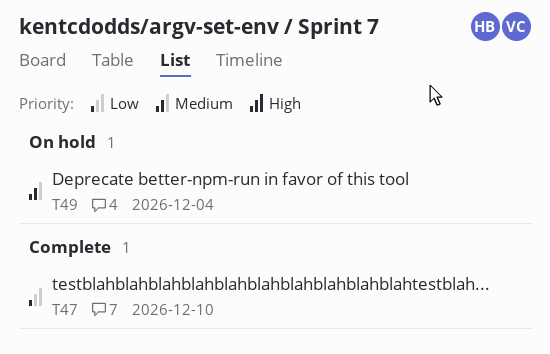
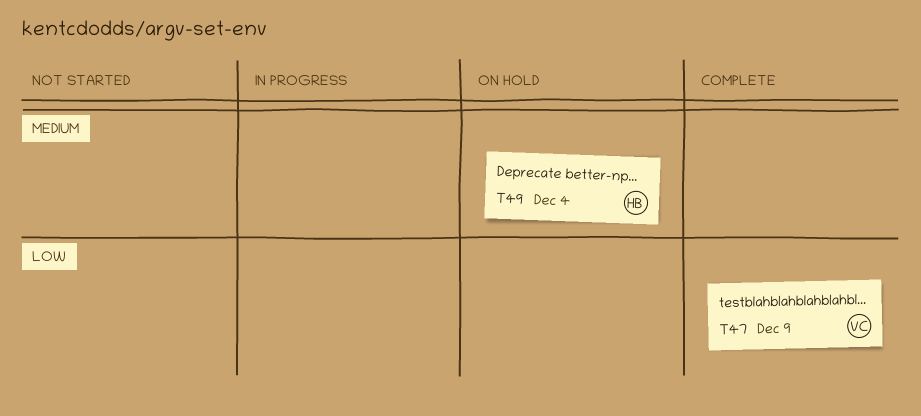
T47, due: Dec 10 -> Dec 9

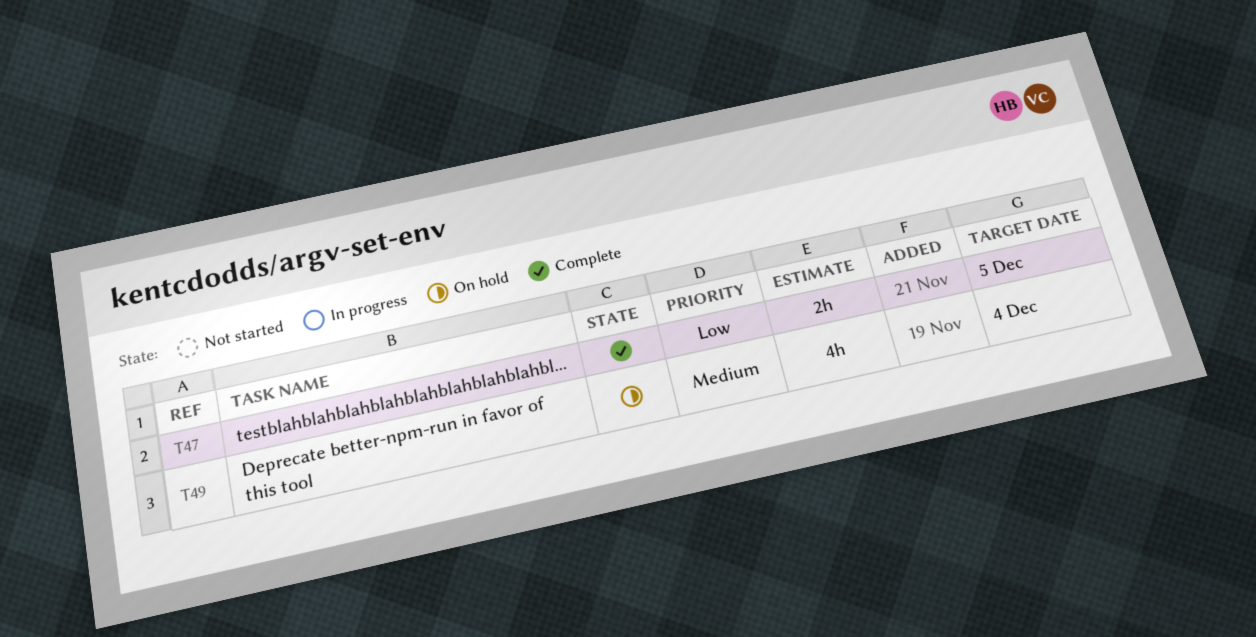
T47, due: Dec 9 -> Dec 5

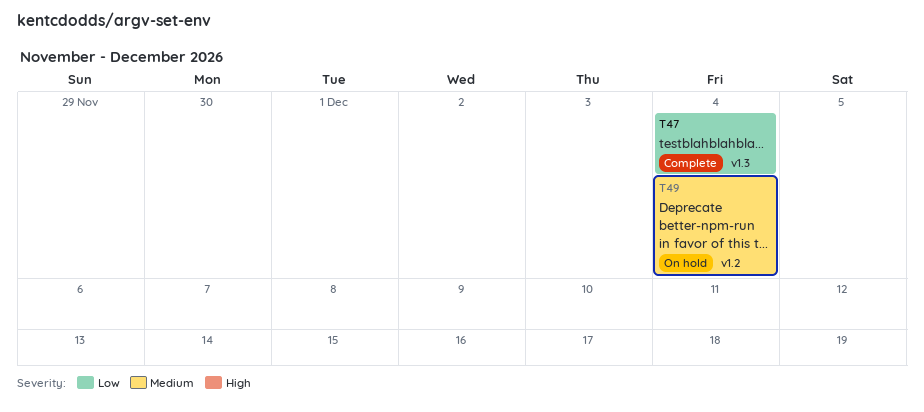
T47, due: Dec 5 -> Dec 4

